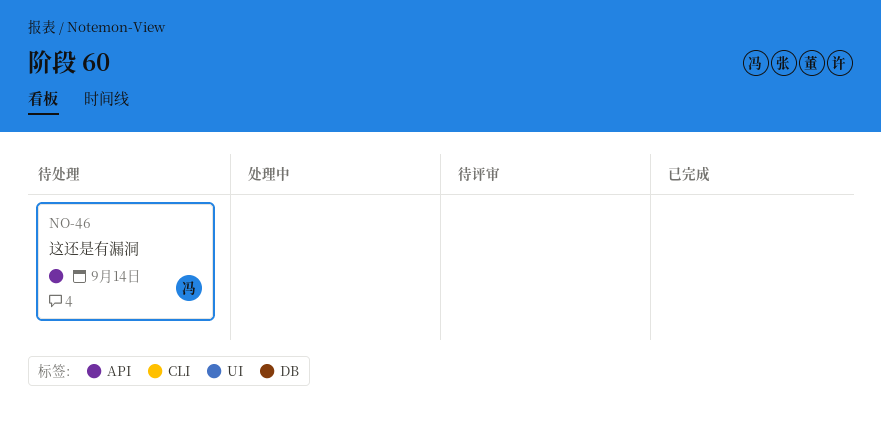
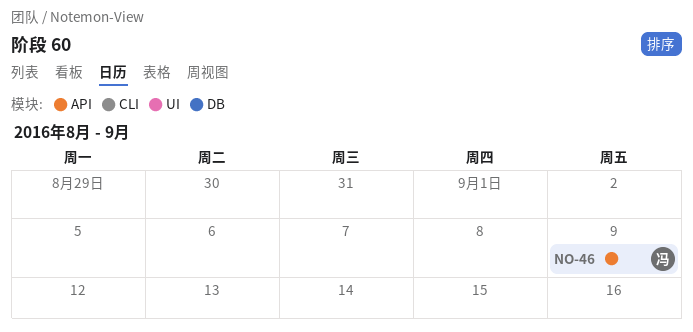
NO-46, due: Sep 14 -> Sep 9

